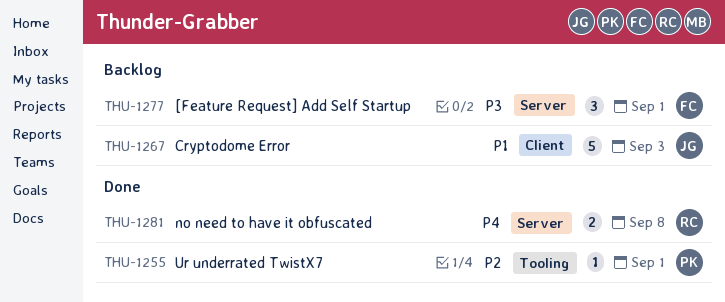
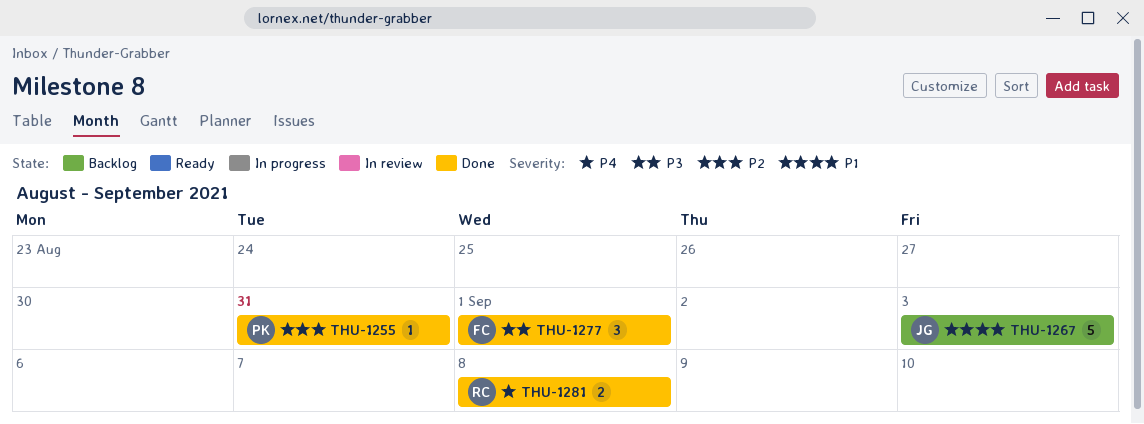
THU-1255, due: Sep 1 -> Aug 31
THU-1277, status: Backlog -> Done

